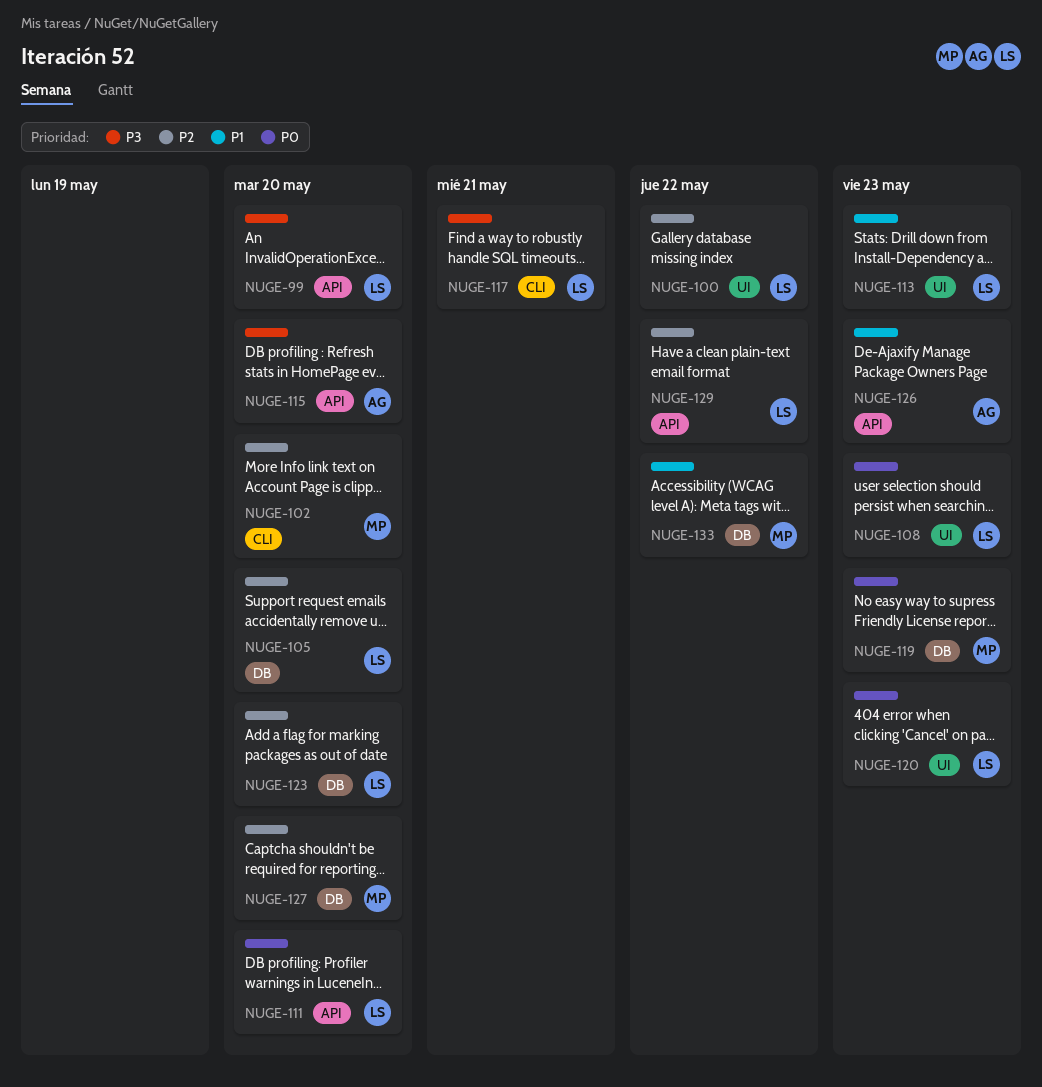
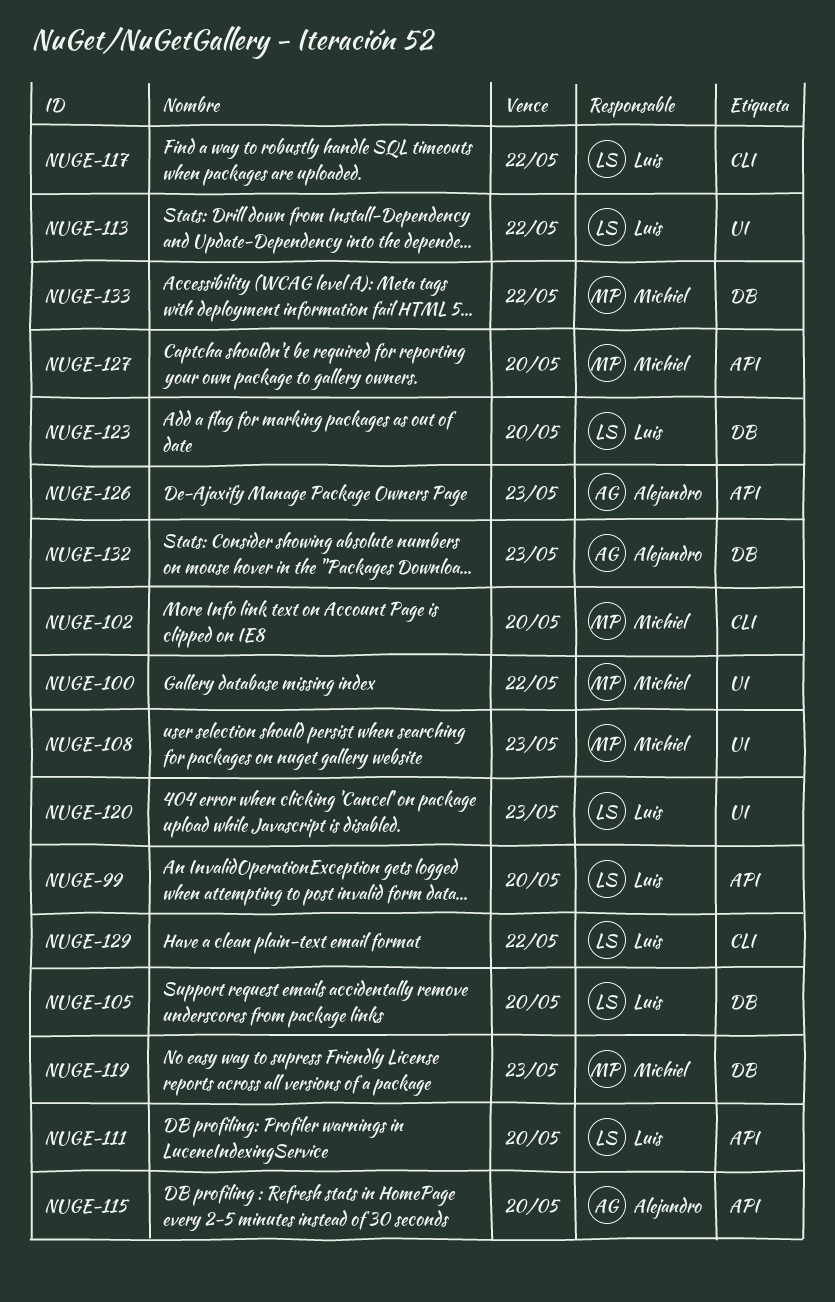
NUGE-100, owner: Luis -> Michiel
NUGE-108, owner: Luis -> Michiel
NUGE-113, due: May 23 -> May 22
NUGE-117, due: May 21 -> May 22
NUGE-127, label: DB -> API
NUGE-129, label: API -> CLI
NUGE-132: none -> present

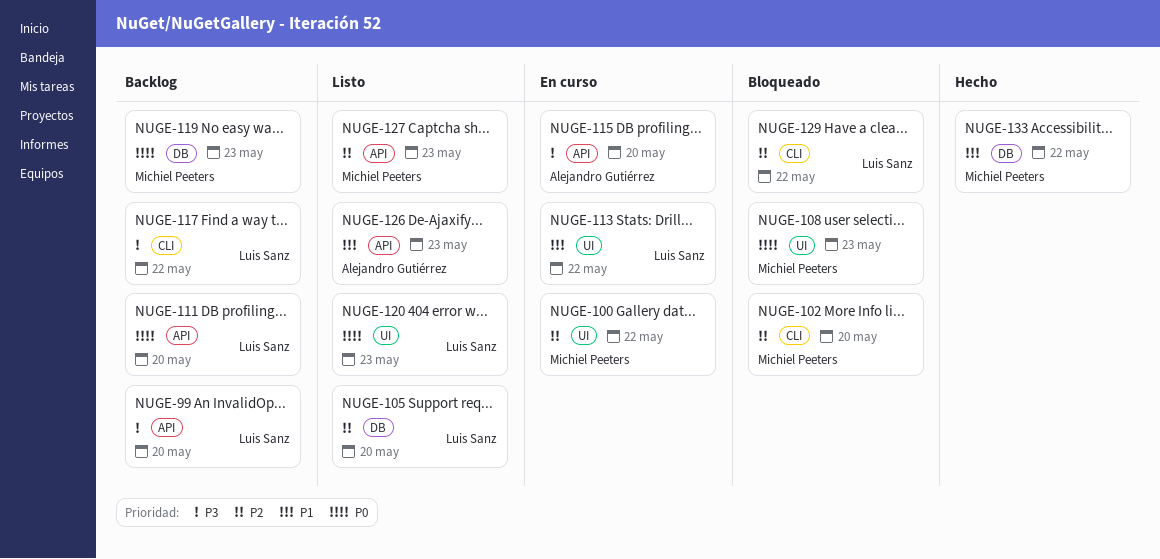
NUGE-123: present -> none
NUGE-127, due: May 20 -> May 23
NUGE-132: present -> none

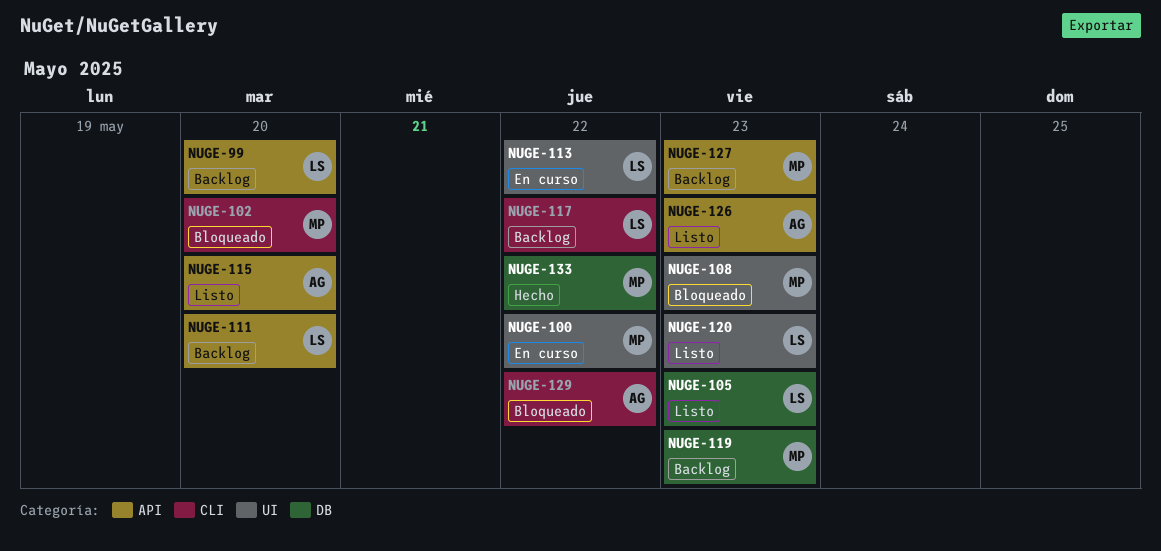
NUGE-105, due: May 20 -> May 23
NUGE-115, status: En curso -> Listo
NUGE-127, status: Listo -> Backlog
NUGE-129, owner: Luis Sanz -> Alejandro Gutiérrez

